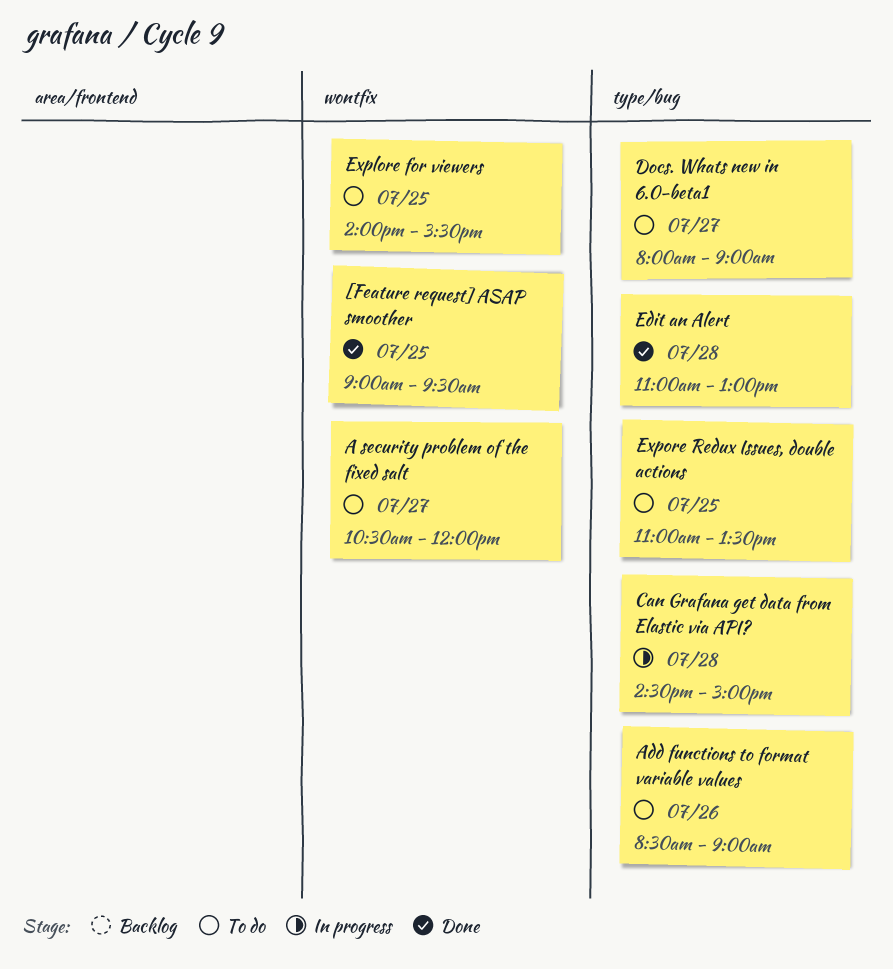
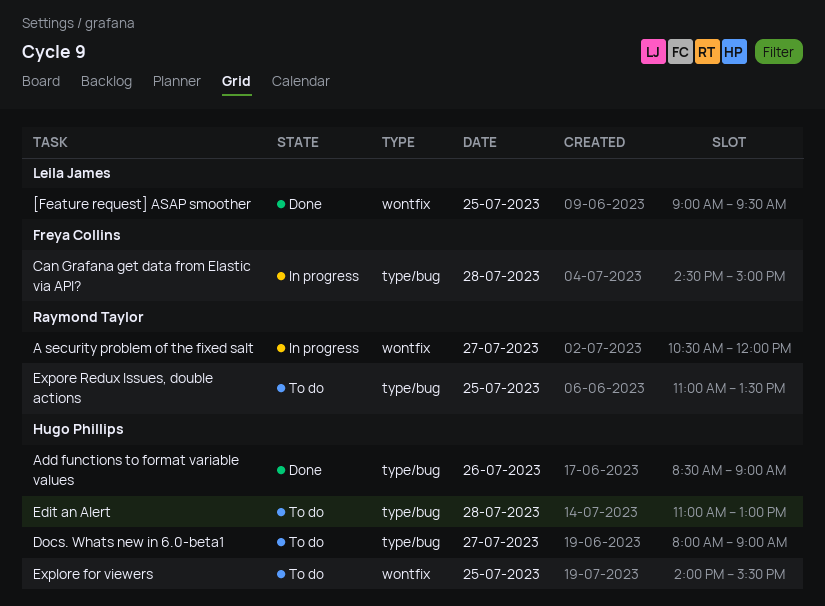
A security problem of the fixed salt, status: To do -> In progress
Add functions to format variable values, status: To do -> Done
Edit an Alert, status: Done -> To do

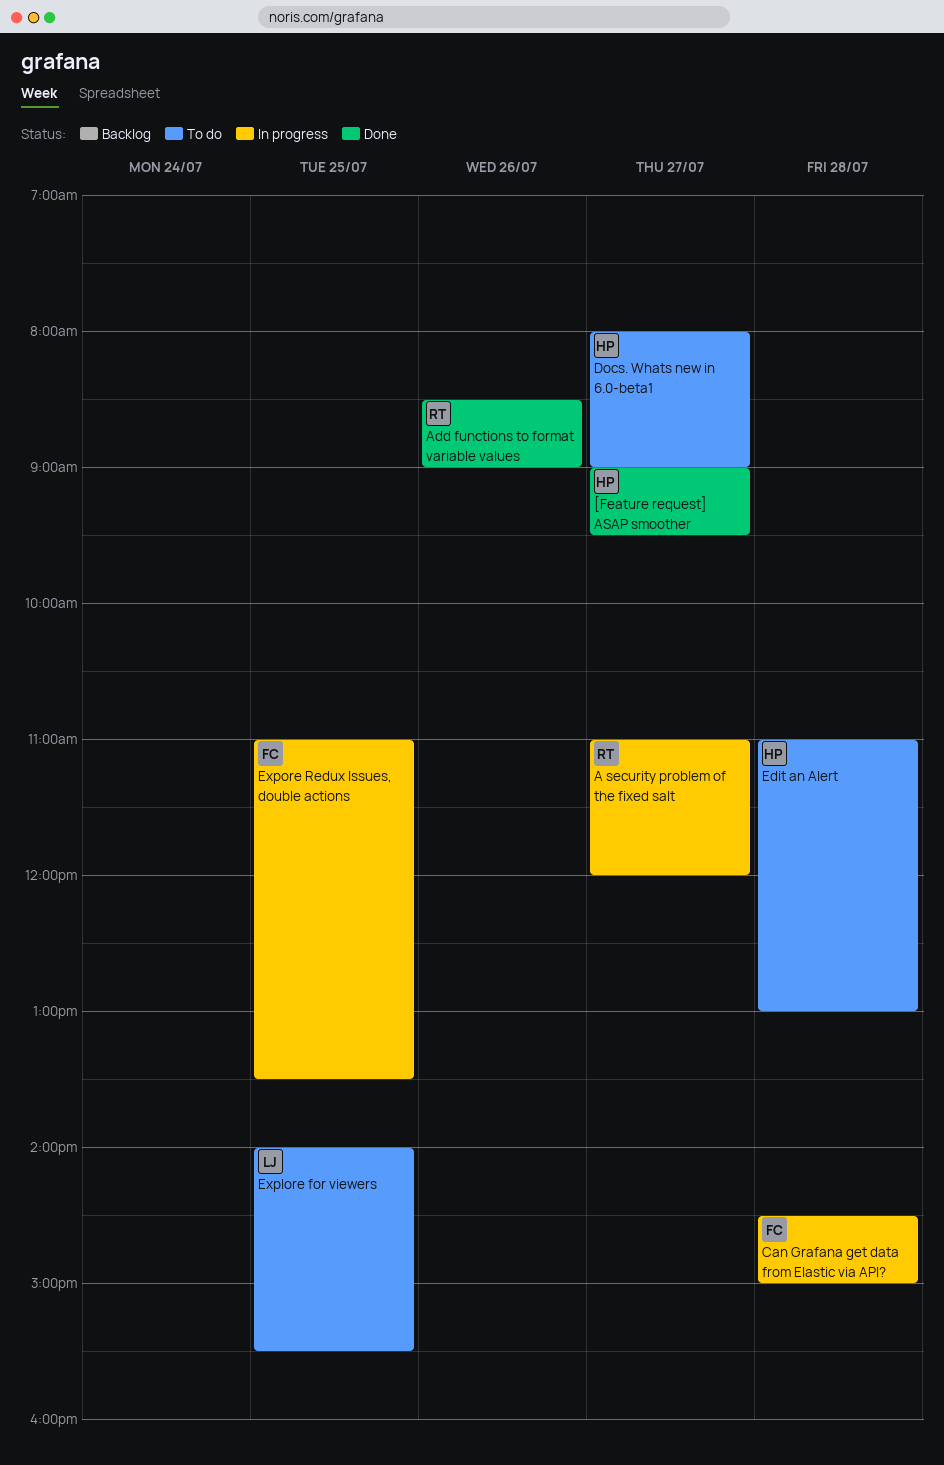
[Feature request] ASAP smoother, owner: Leila James -> Hugo Phillips
[Feature request] ASAP smoother, day: Jul 25 -> Jul 27
A security problem of the fixed salt, begins: 10:30 -> 11:00
Add functions to format variable values, owner: Hugo Phillips -> Raymond Taylor
Explore for viewers, owner: Hugo Phillips -> Leila James
Expore Redux Issues, double actions, status: To do -> In progress
Expore Redux Issues, double actions, owner: Raymond Taylor -> Freya Collins

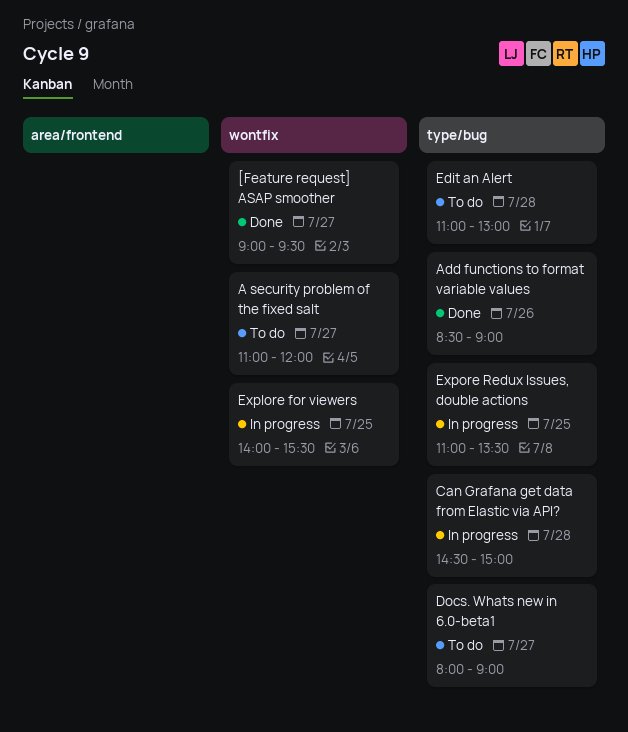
A security problem of the fixed salt, status: In progress -> To do
Explore for viewers, status: To do -> In progress

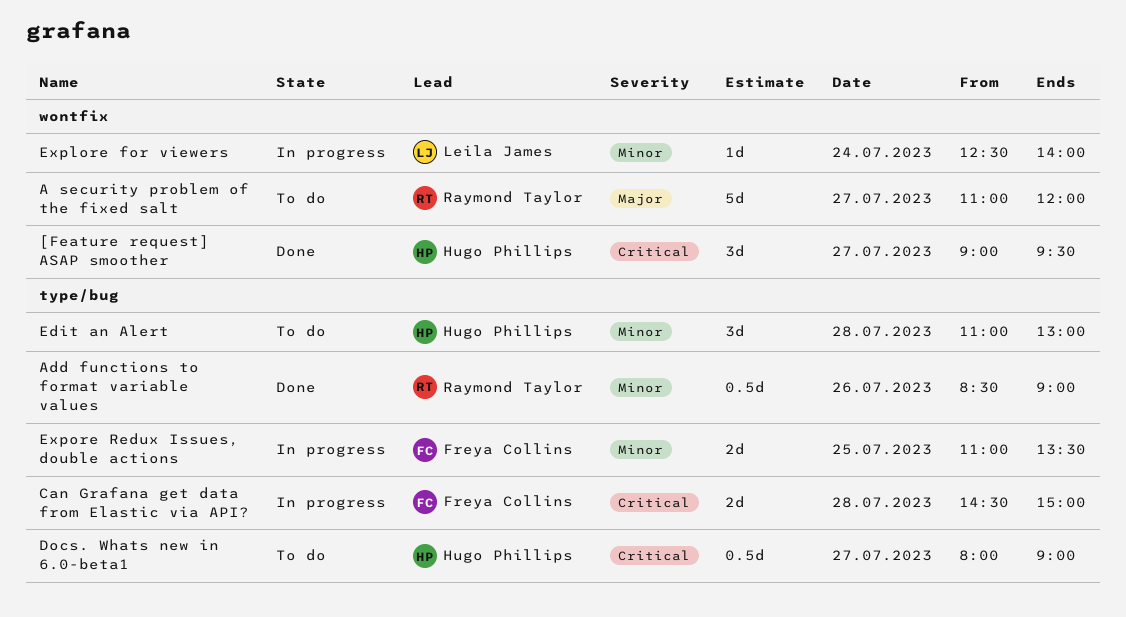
Explore for viewers, day: Jul 25 -> Jul 24
Explore for viewers, begins: 14:00 -> 12:30
Explore for viewers, ends: 15:30 -> 14:00

